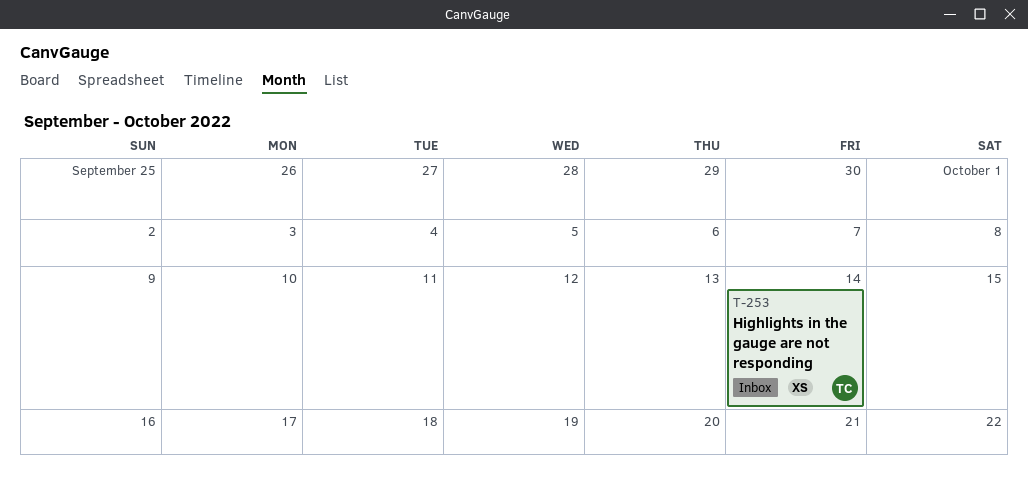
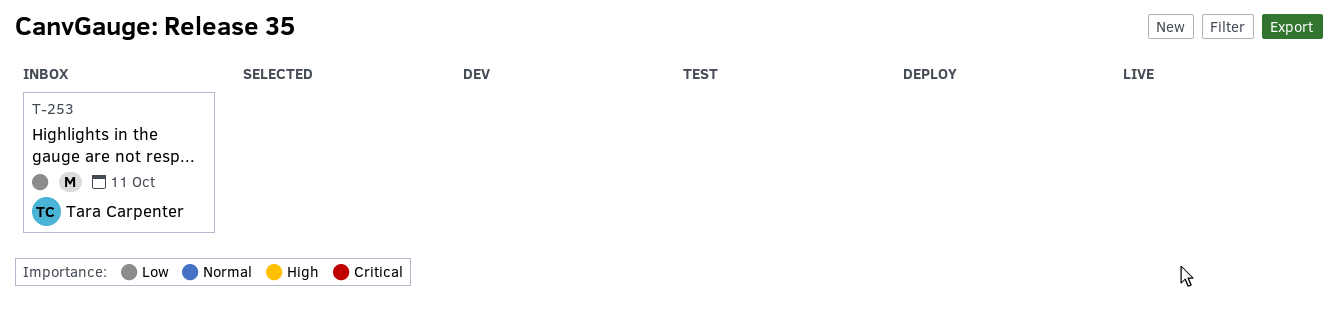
T-253, estimate: XS -> M
T-253, due: Oct 14 -> Oct 11

